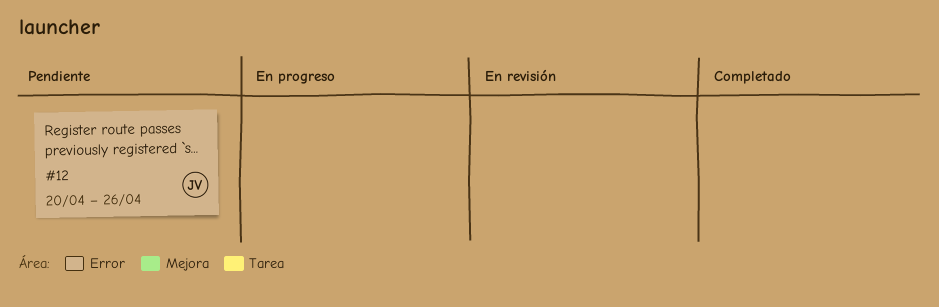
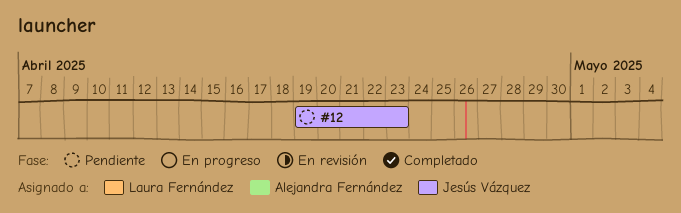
#12, start: Apr 20 -> Apr 19
#12, due: Apr 26 -> Apr 23

